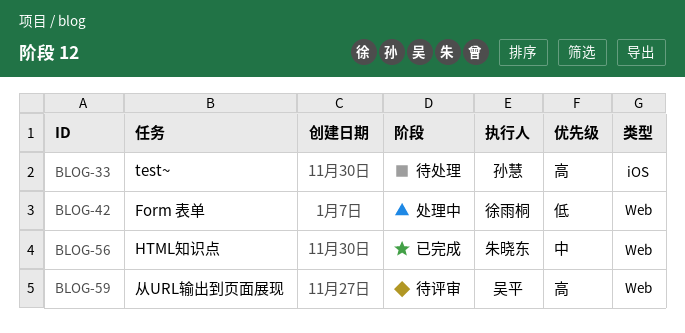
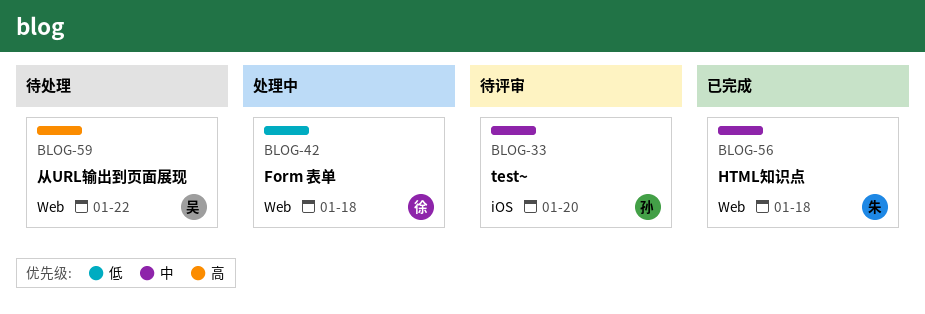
BLOG-33, status: 待处理 -> 待评审
BLOG-33, priority: 高 -> 中
BLOG-59, status: 待评审 -> 待处理

